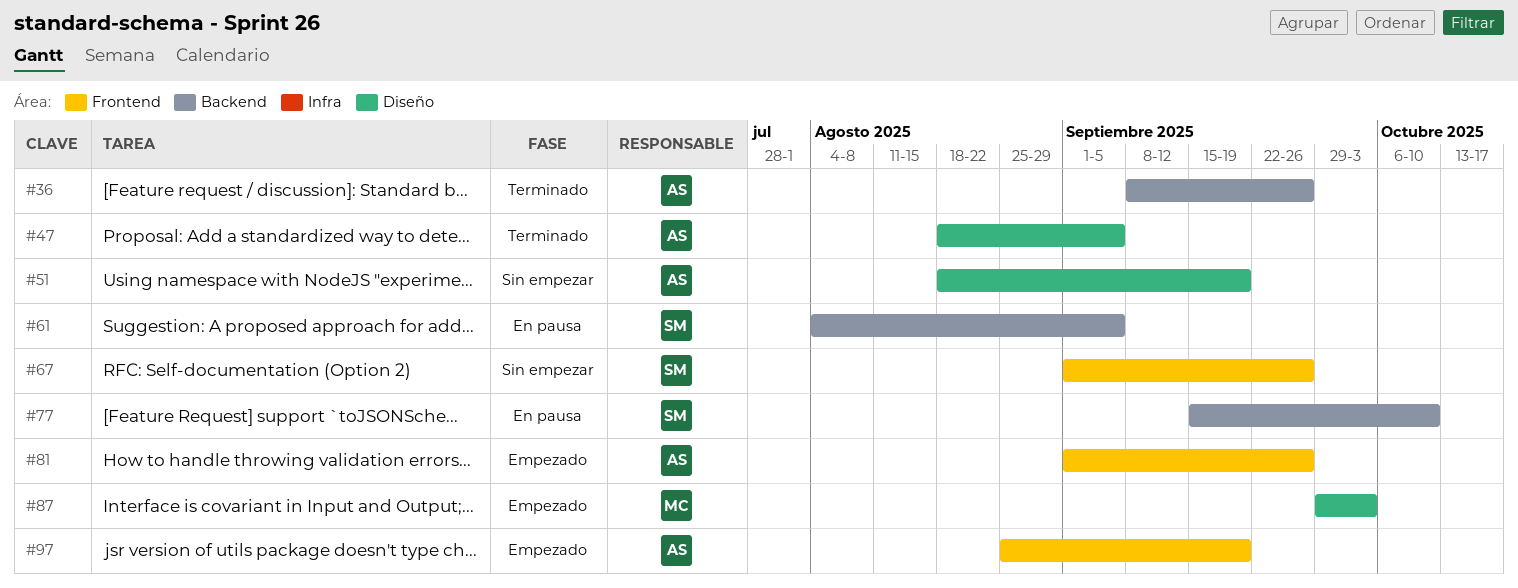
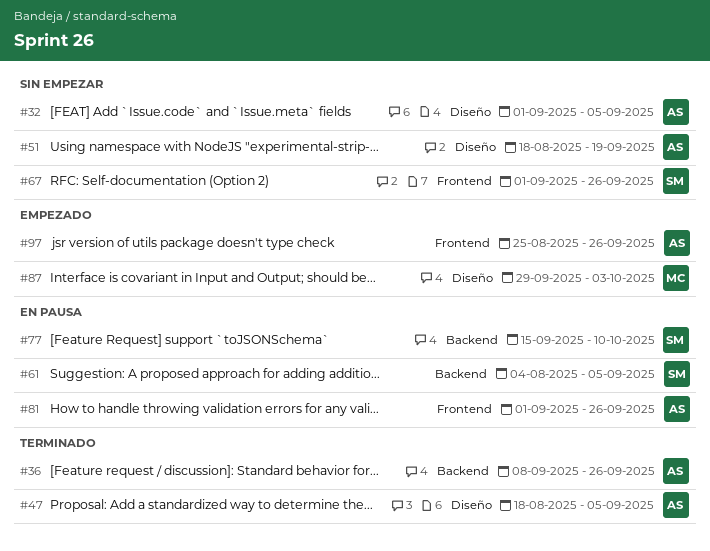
#32: none -> present
#81, status: Empezado -> En pausa
#97, due: Sep 19 -> Sep 26

